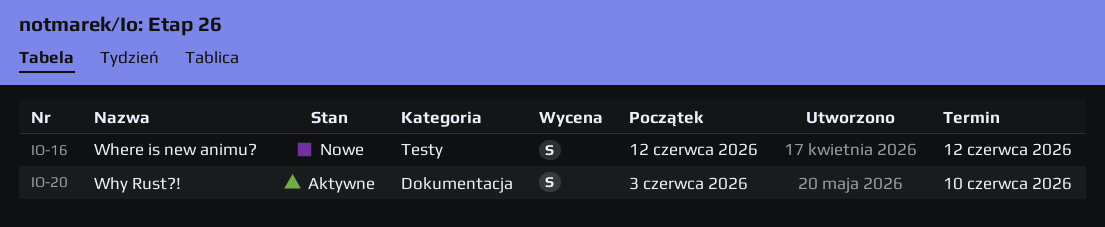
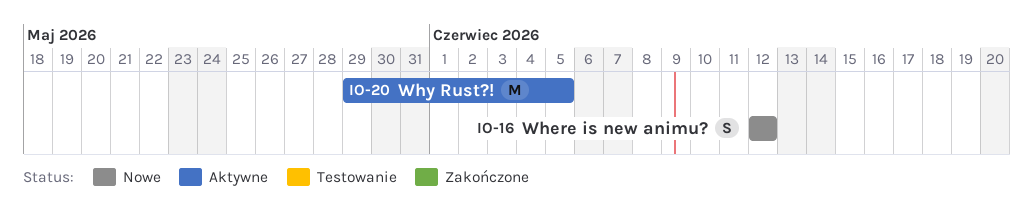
IO-20, estimate: S -> M
IO-20, start: Jun 3 -> May 29
IO-20, due: Jun 10 -> Jun 5

